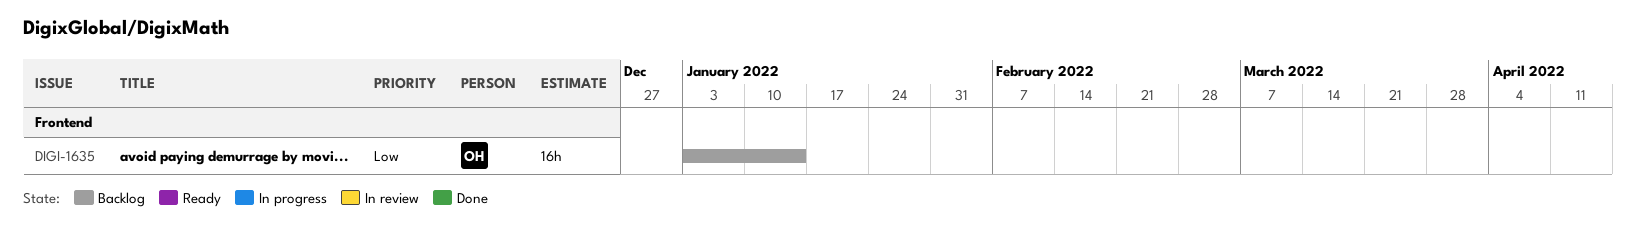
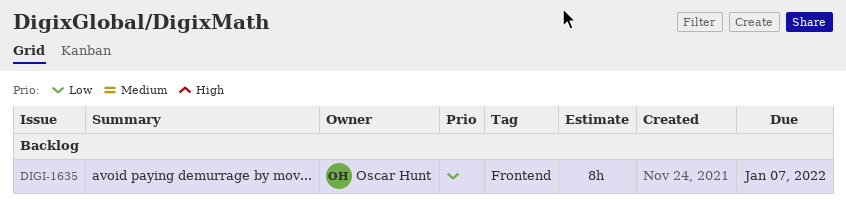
DIGI-1635, estimate: 16h -> 8h
DIGI-1635, due: Jan 14 -> Jan 7

